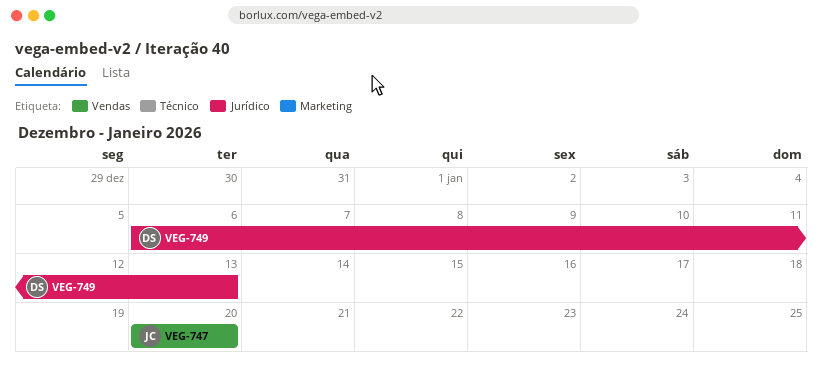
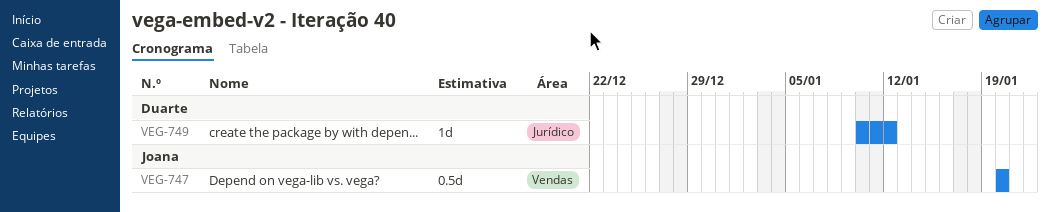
VEG-749, start: Jan 6 -> Jan 10
VEG-749, due: Jan 13 -> Jan 12

